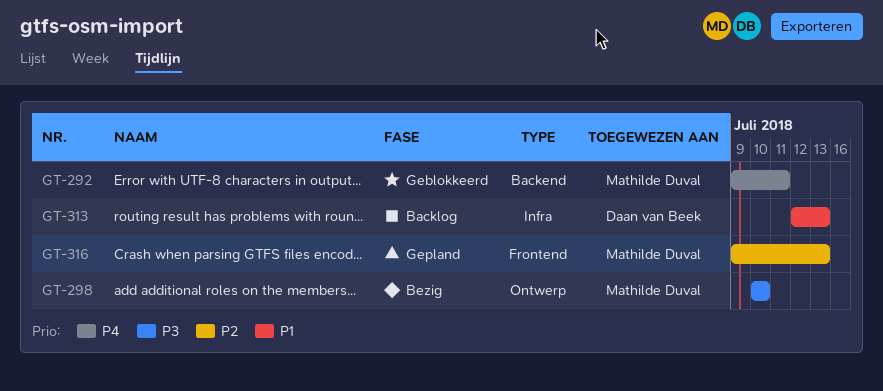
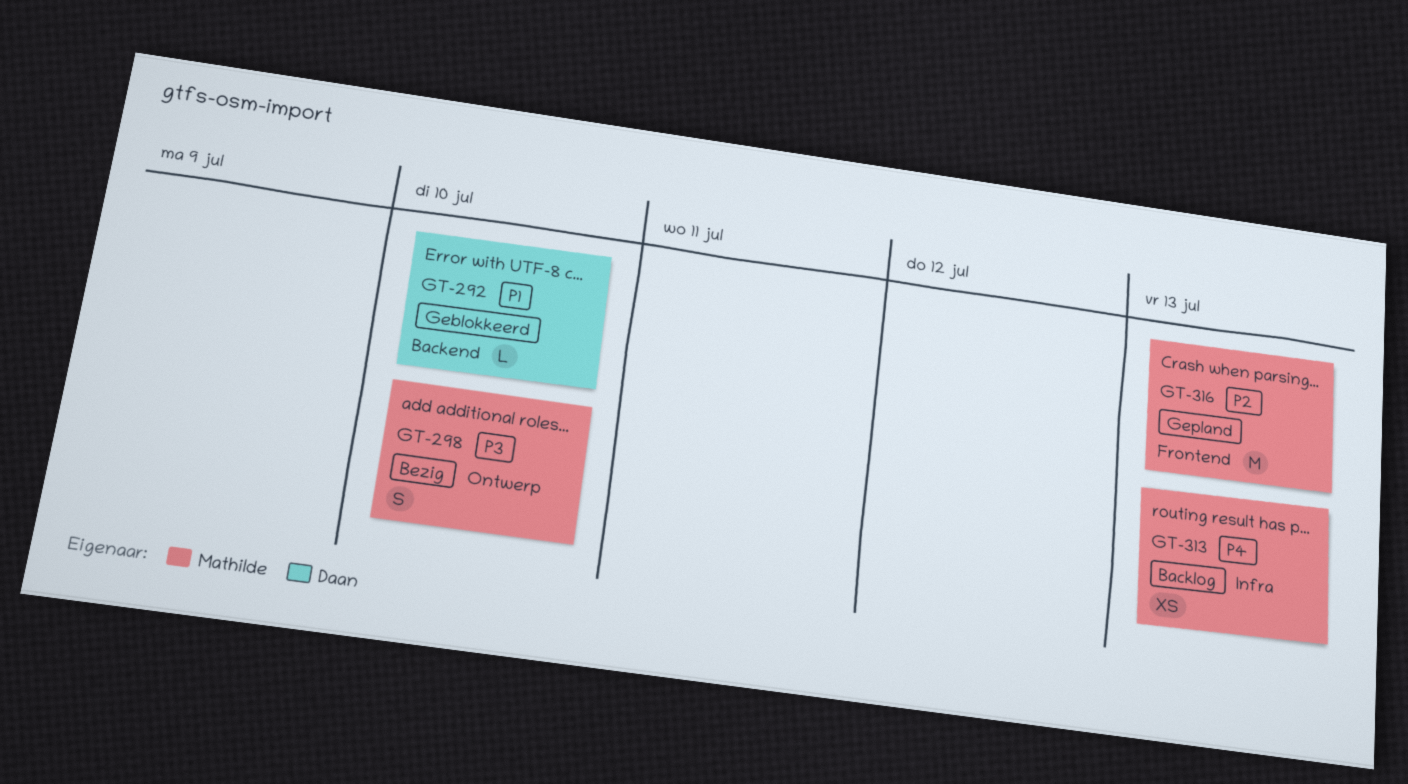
GT-292, owner: Mathilde Duval -> Daan van Beek
GT-292, priority: P4 -> P1
GT-292, due: Jul 11 -> Jul 10
GT-313, owner: Daan van Beek -> Mathilde Duval
GT-313, priority: P1 -> P4

